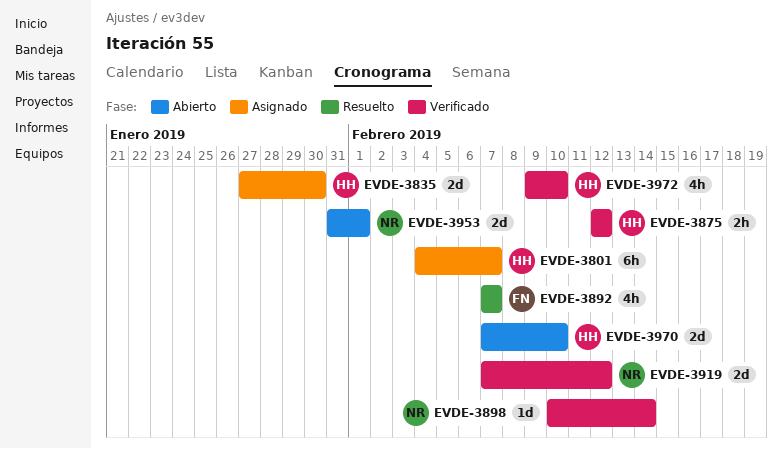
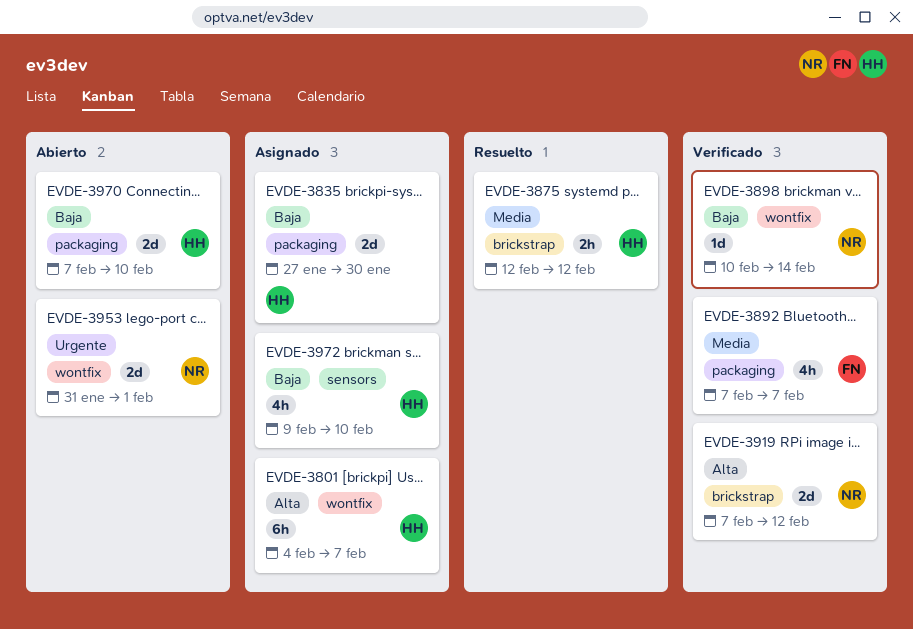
EVDE-3875, status: Verificado -> Resuelto
EVDE-3892, status: Resuelto -> Verificado
EVDE-3972, status: Verificado -> Asignado

